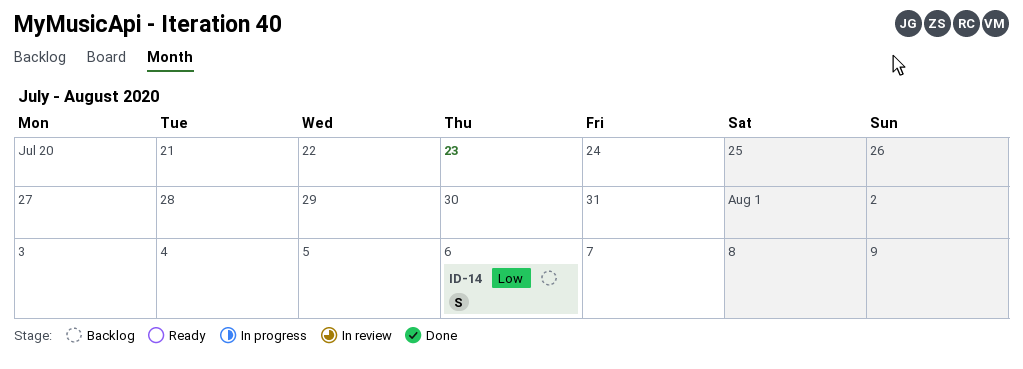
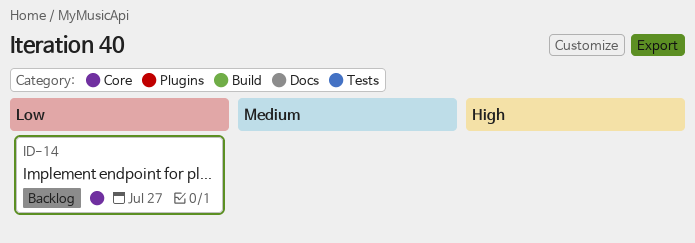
ID-14, due: Aug 6 -> Jul 27

